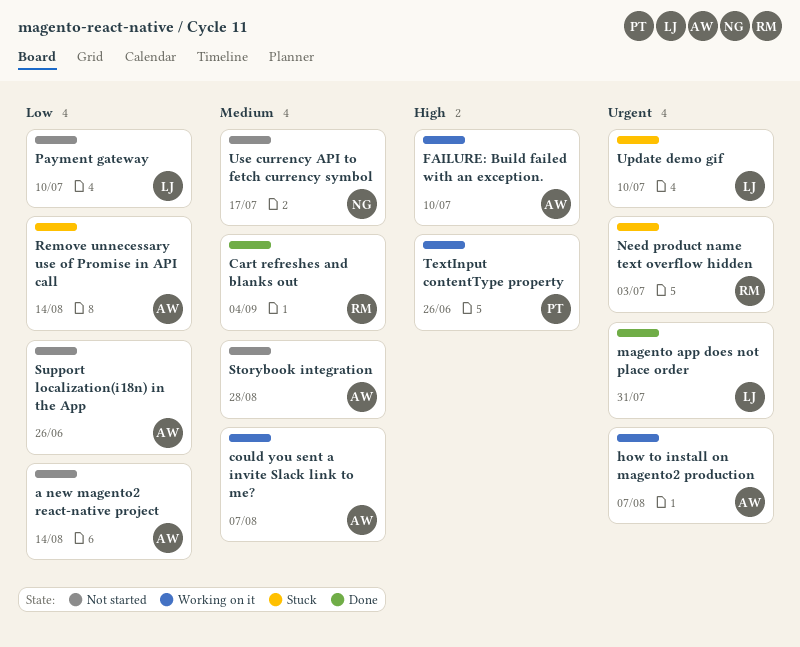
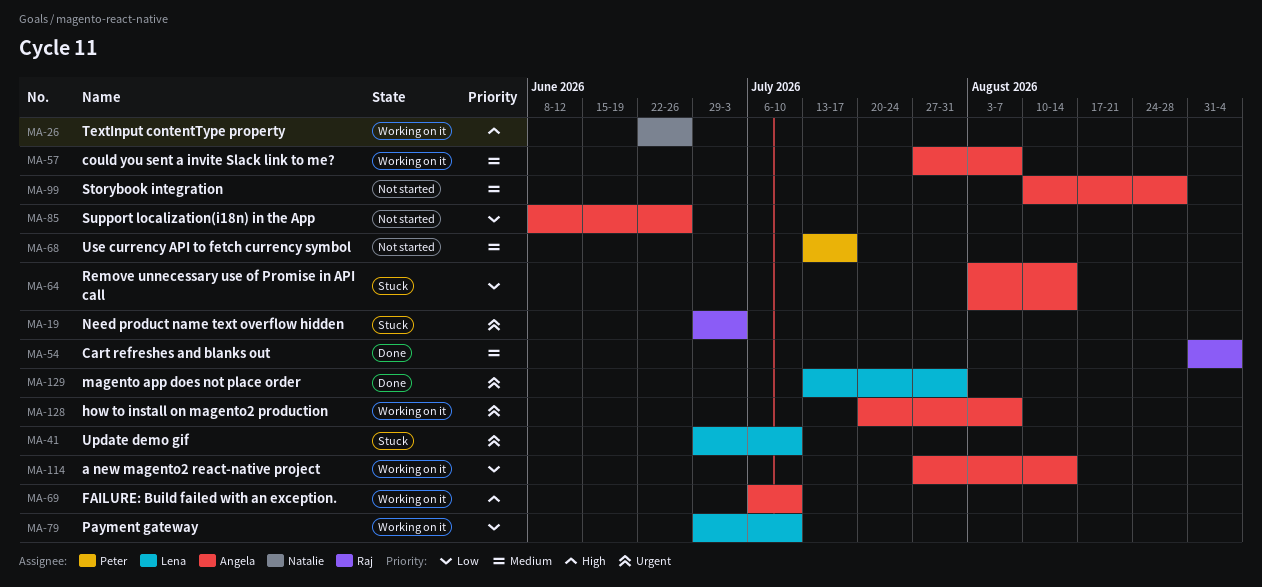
a new magento2 react-native project, status: Not started -> Working on it
Payment gateway, status: Not started -> Working on it
TextInput contentType property, owner: Peter -> Natalie
Use currency API to fetch currency symbol, owner: Natalie -> Peter

